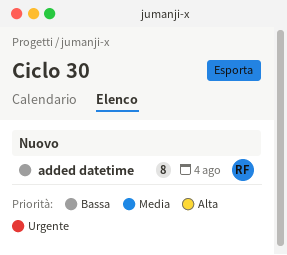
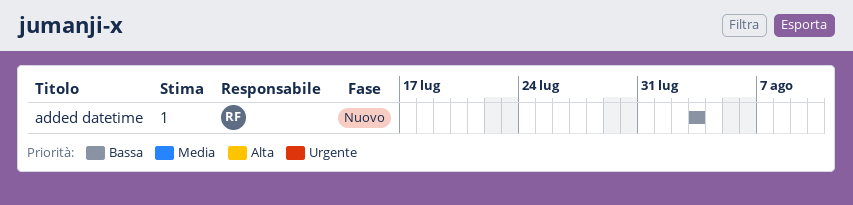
added datetime, estimate: 8 -> 1
added datetime, due: Aug 4 -> Aug 3

